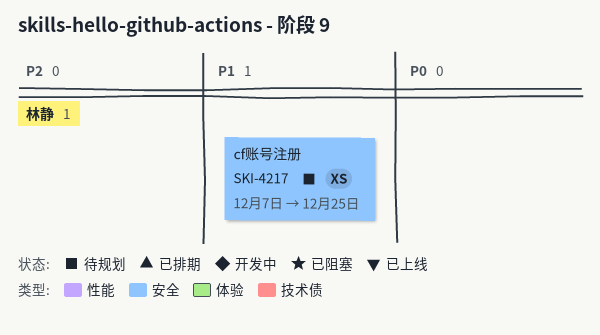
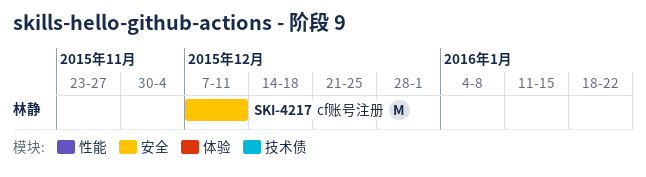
SKI-4217, estimate: XS -> M
SKI-4217, due: Dec 25 -> Dec 11

